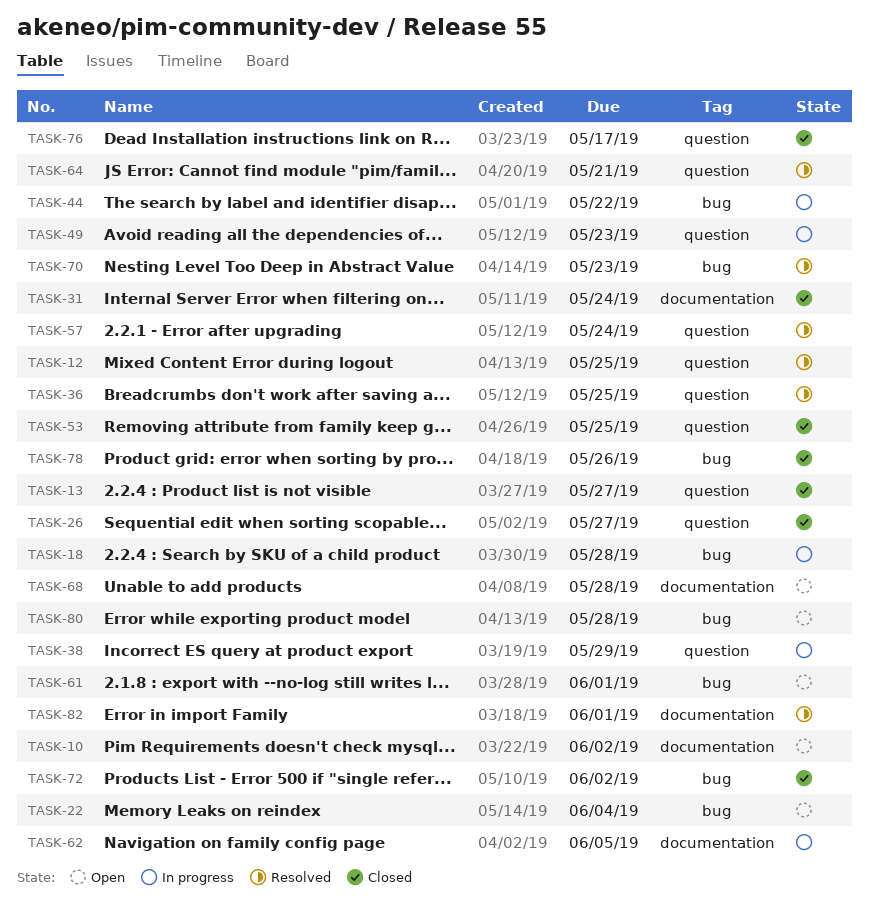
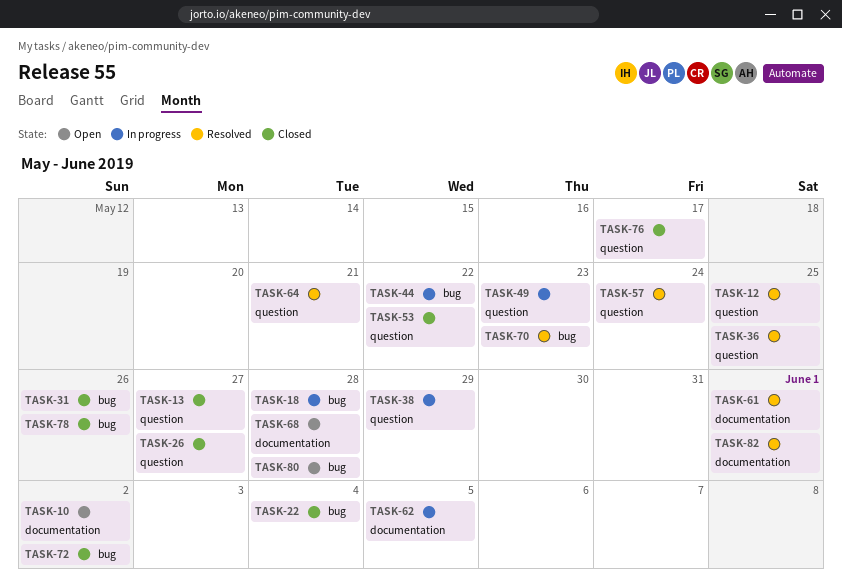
TASK-22, status: Open -> Closed
TASK-31, label: documentation -> bug
TASK-31, due: May 24 -> May 26
TASK-53, due: May 25 -> May 22
TASK-61, status: Open -> Resolved
TASK-61, label: bug -> documentation

